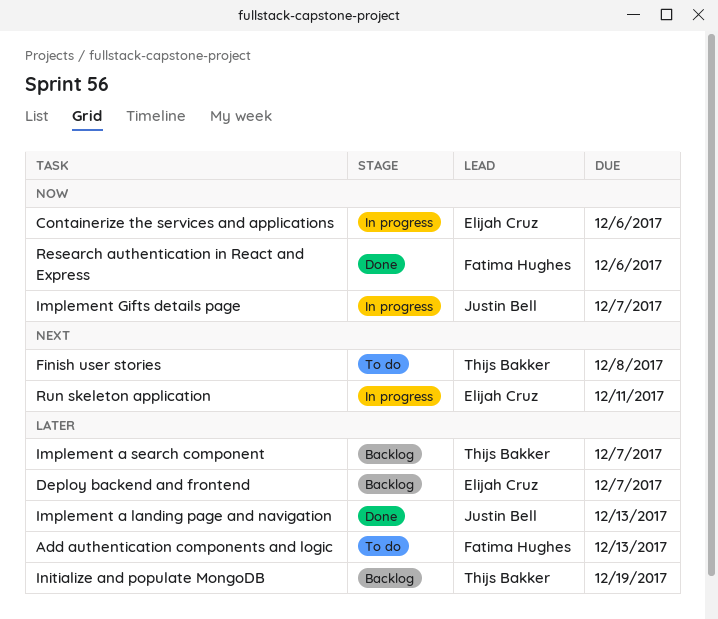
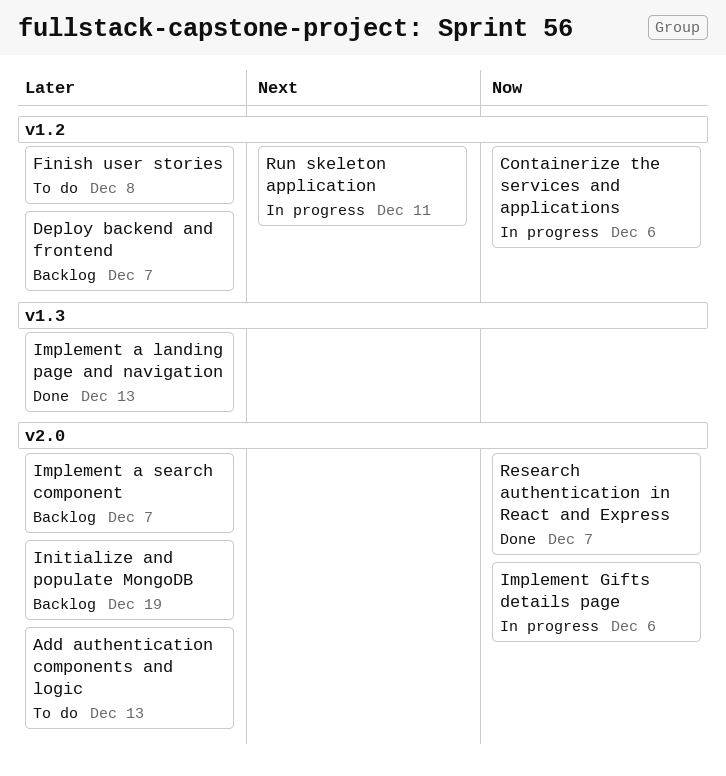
Finish user stories, priority: Next -> Later
Implement Gifts details page, due: Dec 7 -> Dec 6
Research authentication in React and Express, due: Dec 6 -> Dec 7

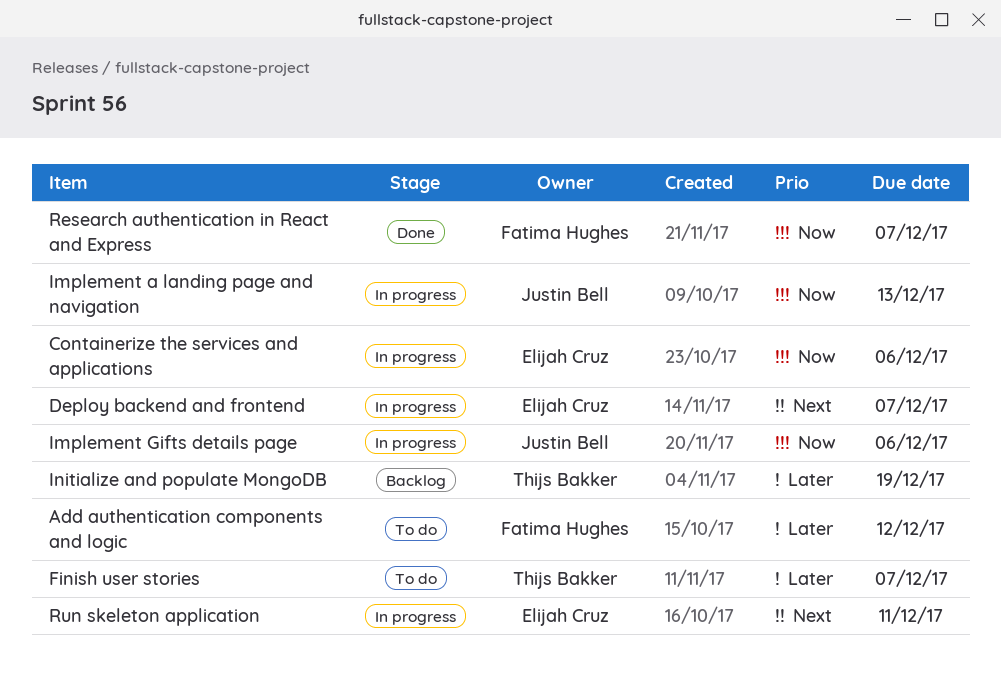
Add authentication components and logic, due: Dec 13 -> Dec 12
Deploy backend and frontend, status: Backlog -> In progress
Deploy backend and frontend, priority: Later -> Next
Finish user stories, due: Dec 8 -> Dec 7
Implement a landing page and navigation, status: Done -> In progress
Implement a landing page and navigation, priority: Later -> Now
Implement a search component: present -> none

